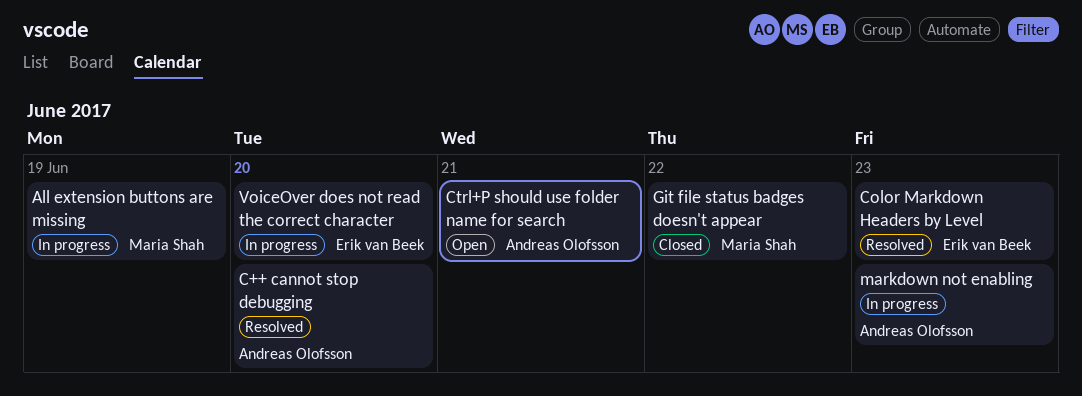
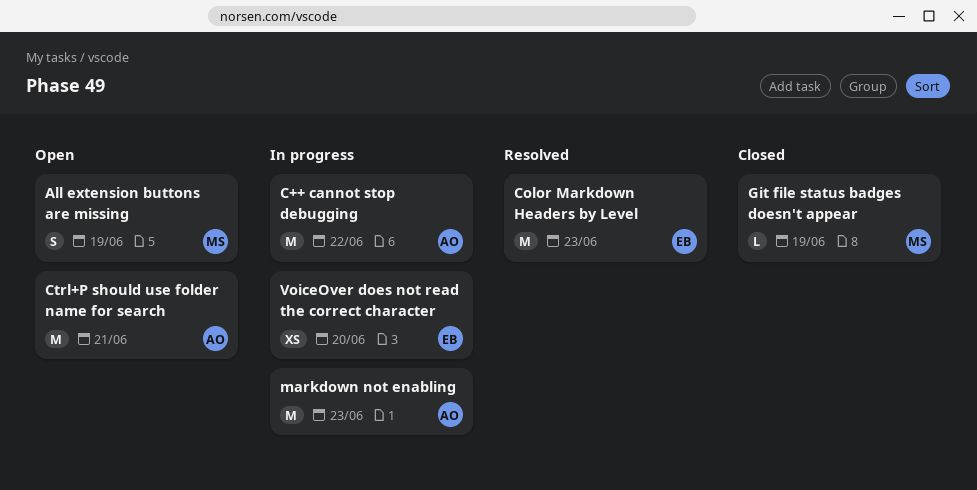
All extension buttons are missing, status: In progress -> Open
C++ cannot stop debugging, status: Resolved -> In progress
C++ cannot stop debugging, due: Jun 20 -> Jun 22
Git file status badges doesn't appear, due: Jun 22 -> Jun 19

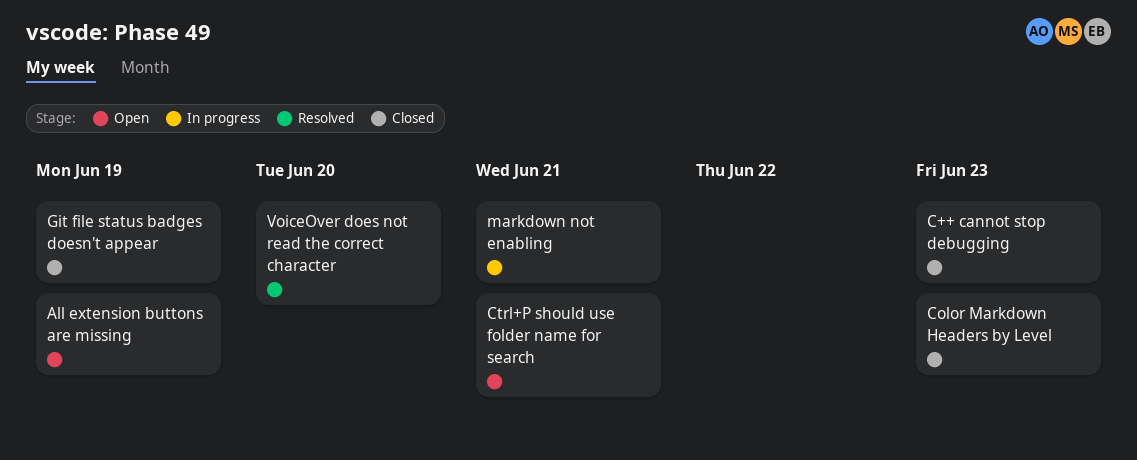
C++ cannot stop debugging, status: In progress -> Closed
C++ cannot stop debugging, due: Jun 22 -> Jun 23
Color Markdown Headers by Level, status: Resolved -> Closed
markdown not enabling, due: Jun 23 -> Jun 21
VoiceOver does not read the correct character, status: In progress -> Resolved

